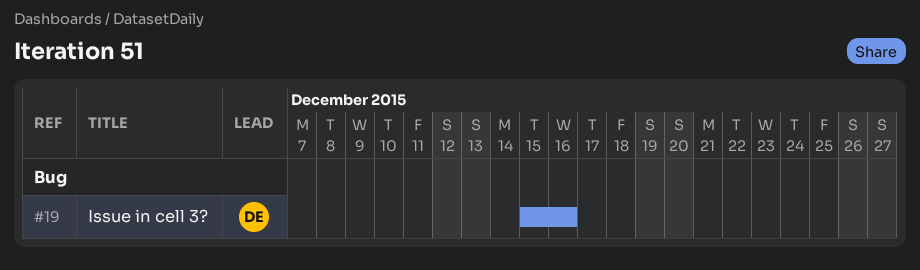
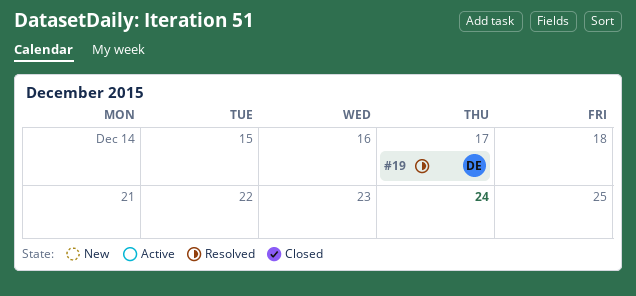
#19, due: Dec 16 -> Dec 17

